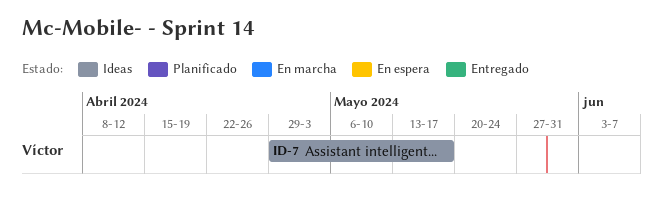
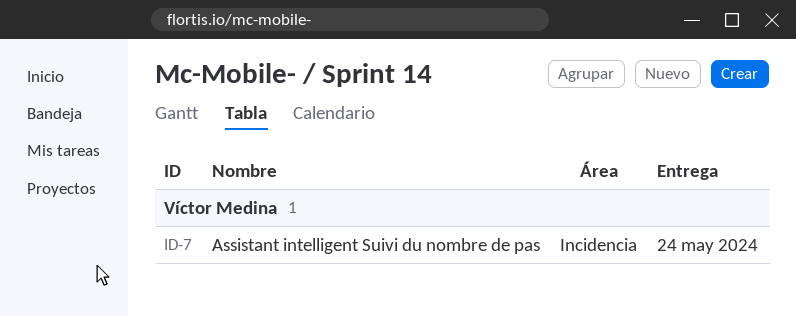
ID-7, due: May 17 -> May 24

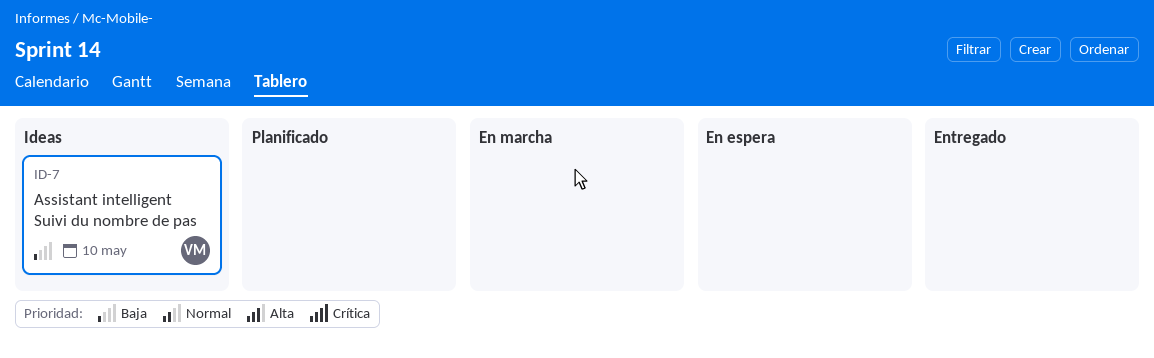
ID-7, due: May 24 -> May 10

